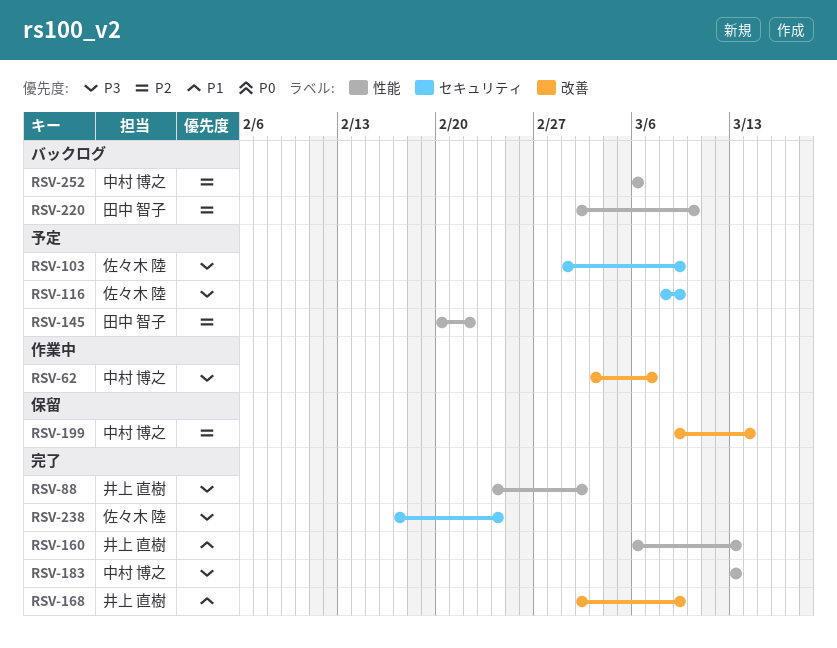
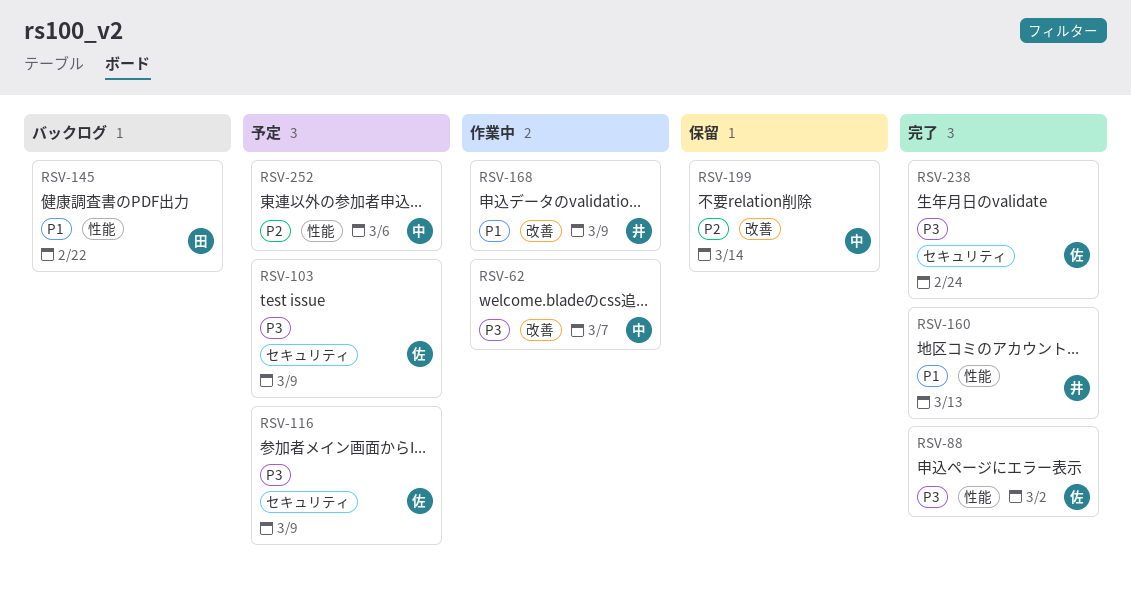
RSV-88, owner: 井上 直樹 -> 佐々木 陸
RSV-145, status: 予定 -> バックログ
RSV-145, priority: P2 -> P1
RSV-168, status: 完了 -> 作業中
RSV-183: present -> none
RSV-220: present -> none
RSV-252, status: バックログ -> 予定

